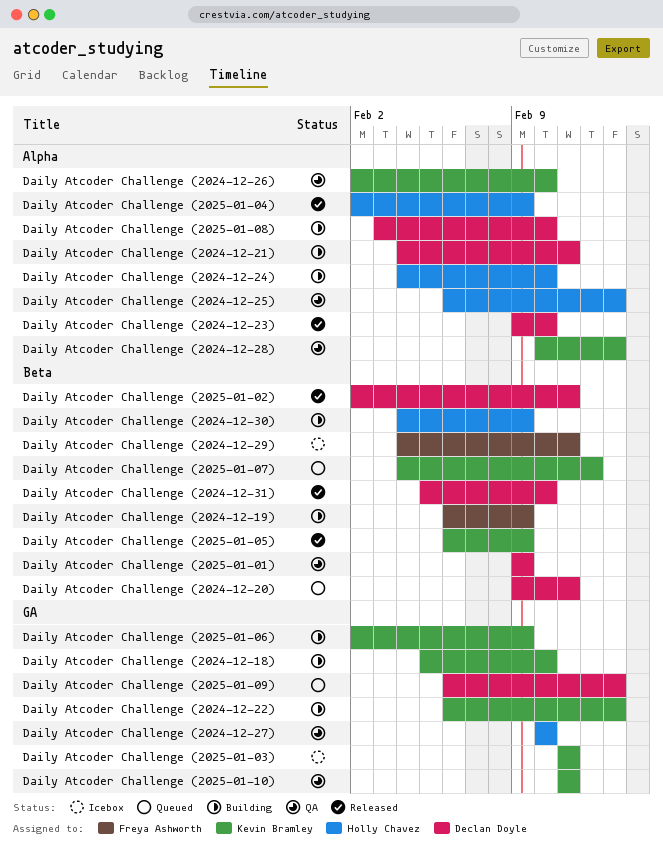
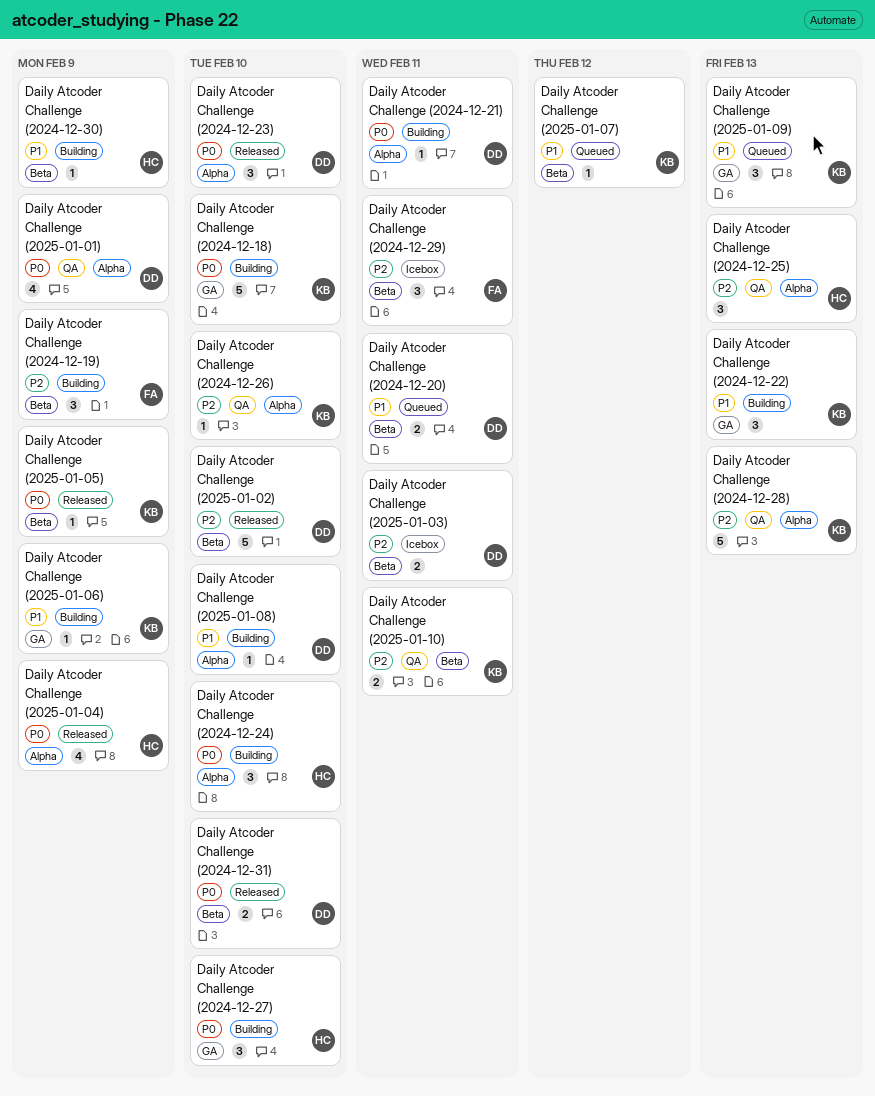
Daily Atcoder Challenge (2024-12-27), status: QA -> Building
Daily Atcoder Challenge (2025-01-01), label: Beta -> Alpha
Daily Atcoder Challenge (2025-01-02), due: Feb 11 -> Feb 10
Daily Atcoder Challenge (2025-01-03), owner: Kevin Bramley -> Declan Doyle
Daily Atcoder Challenge (2025-01-03), label: GA -> Beta
Daily Atcoder Challenge (2025-01-09), owner: Declan Doyle -> Kevin Bramley
Daily Atcoder Challenge (2025-01-10), label: GA -> Beta

